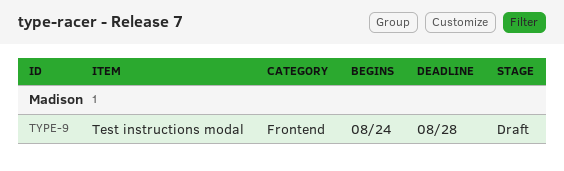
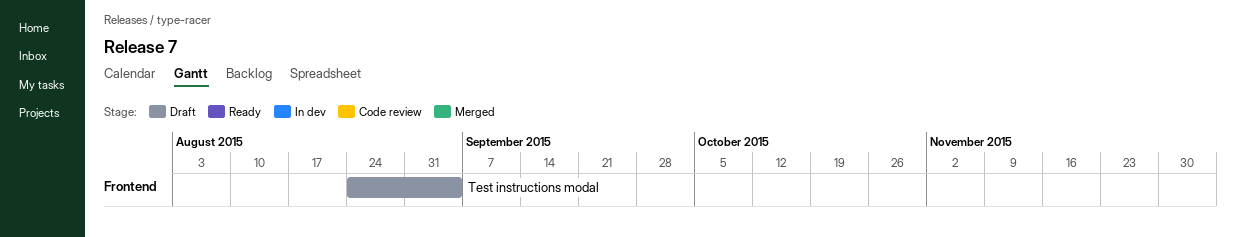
Test instructions modal, due: Aug 28 -> Sep 4

